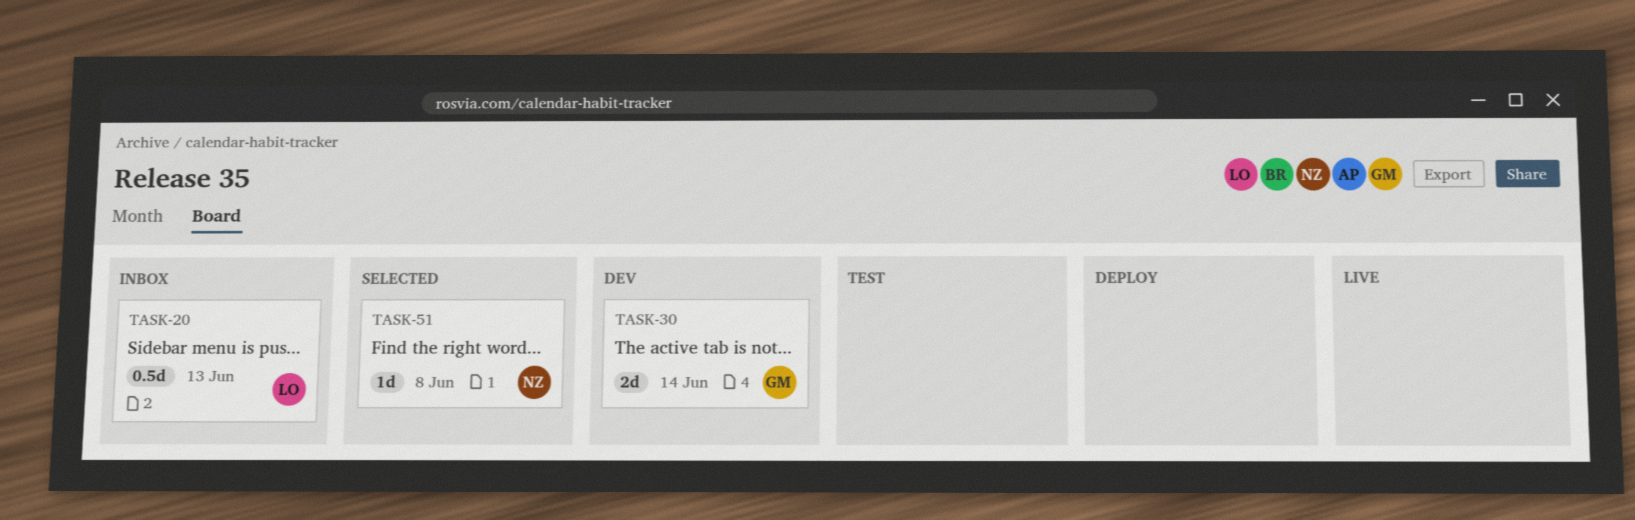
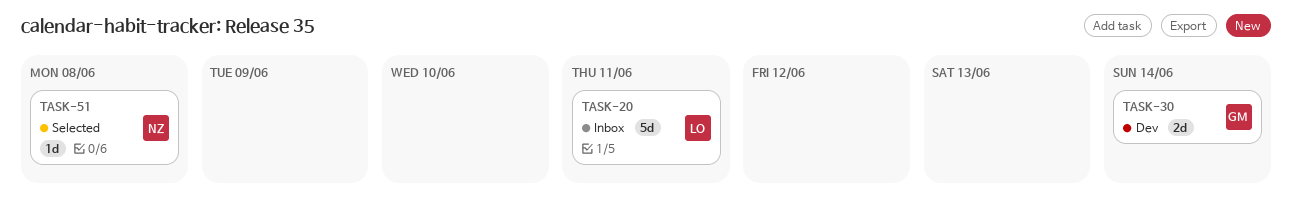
TASK-20, estimate: 0.5d -> 5d
TASK-20, due: Jun 13 -> Jun 11

